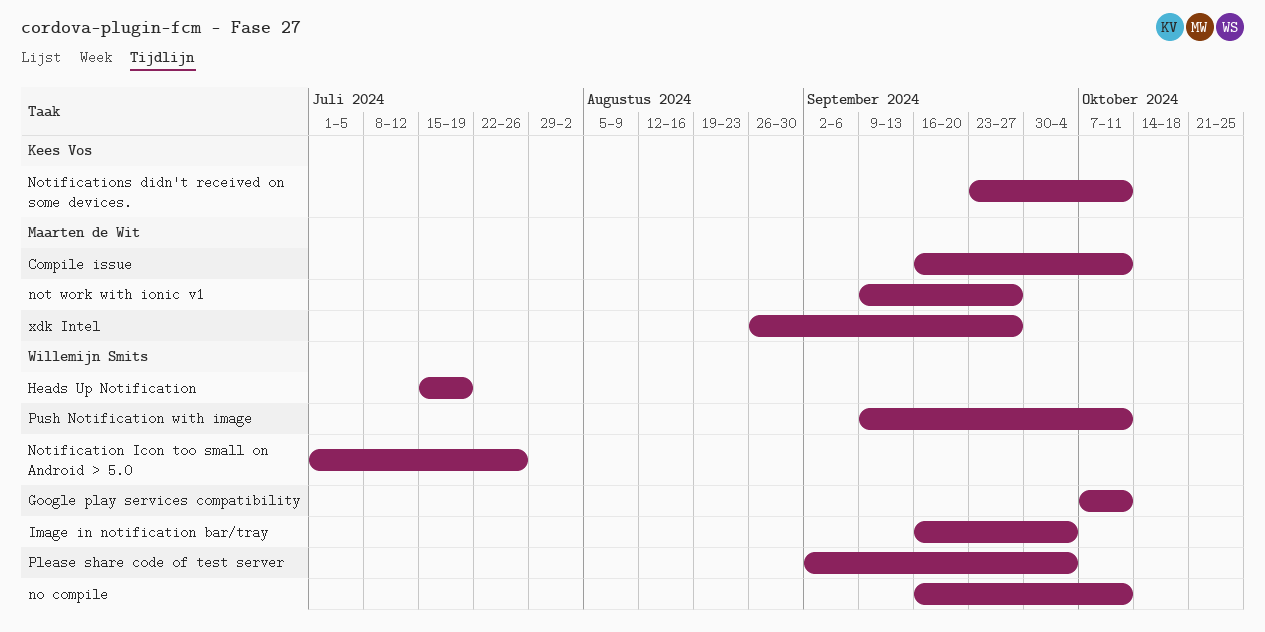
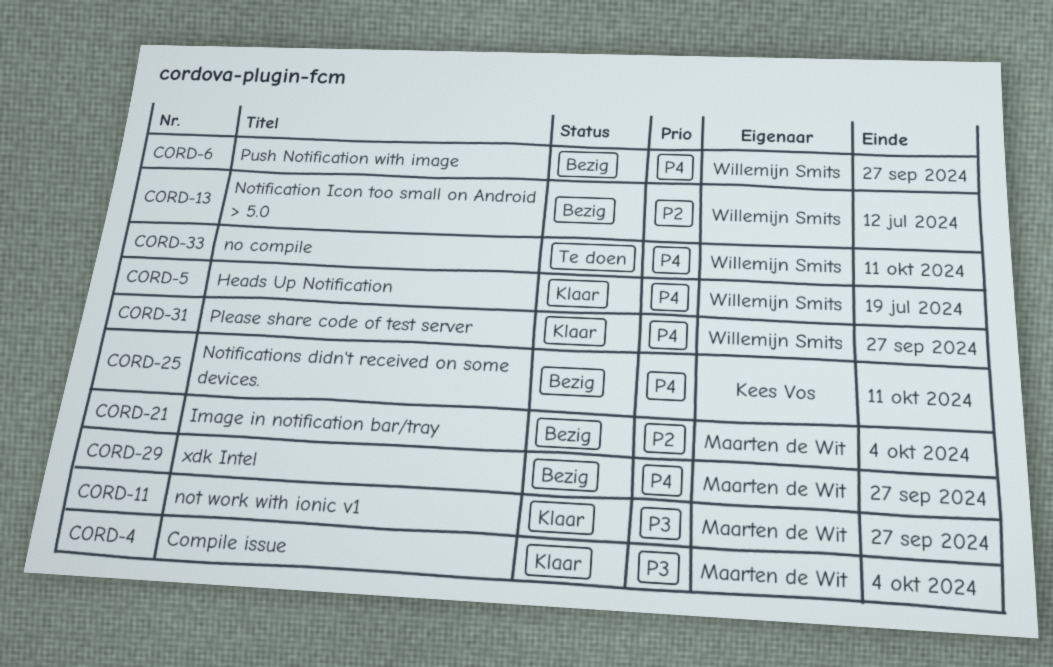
Compile issue, due: Oct 11 -> Oct 4
Google play services compatibility: present -> none
Image in notification bar/tray, owner: Willemijn Smits -> Maarten de Wit
Notification Icon too small on Android > 5.0, due: Jul 26 -> Jul 12
Please share code of test server, due: Oct 4 -> Sep 27
Push Notification with image, due: Oct 11 -> Sep 27

